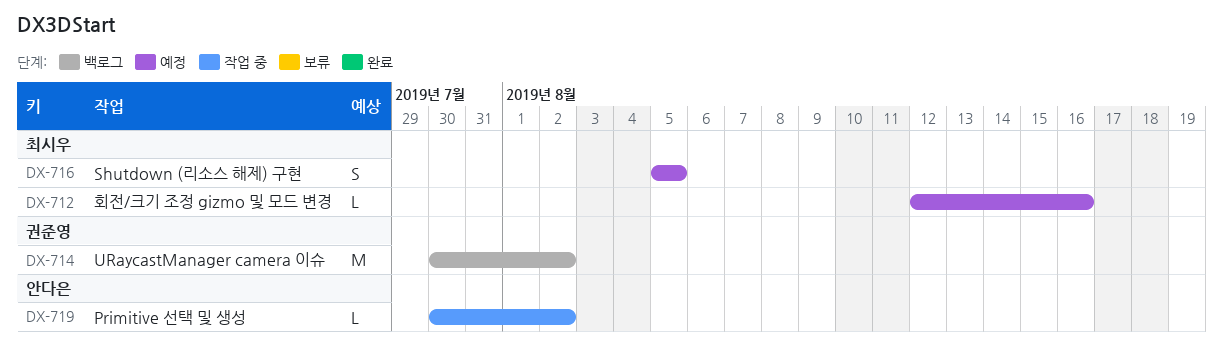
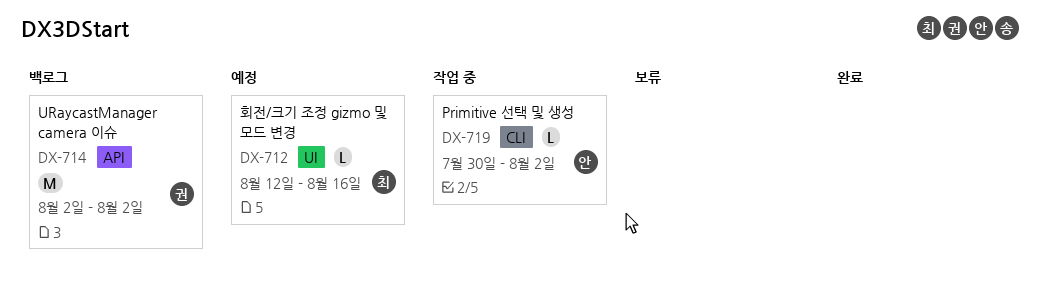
DX-714, start: Jul 30 -> Aug 2
DX-716: present -> none

